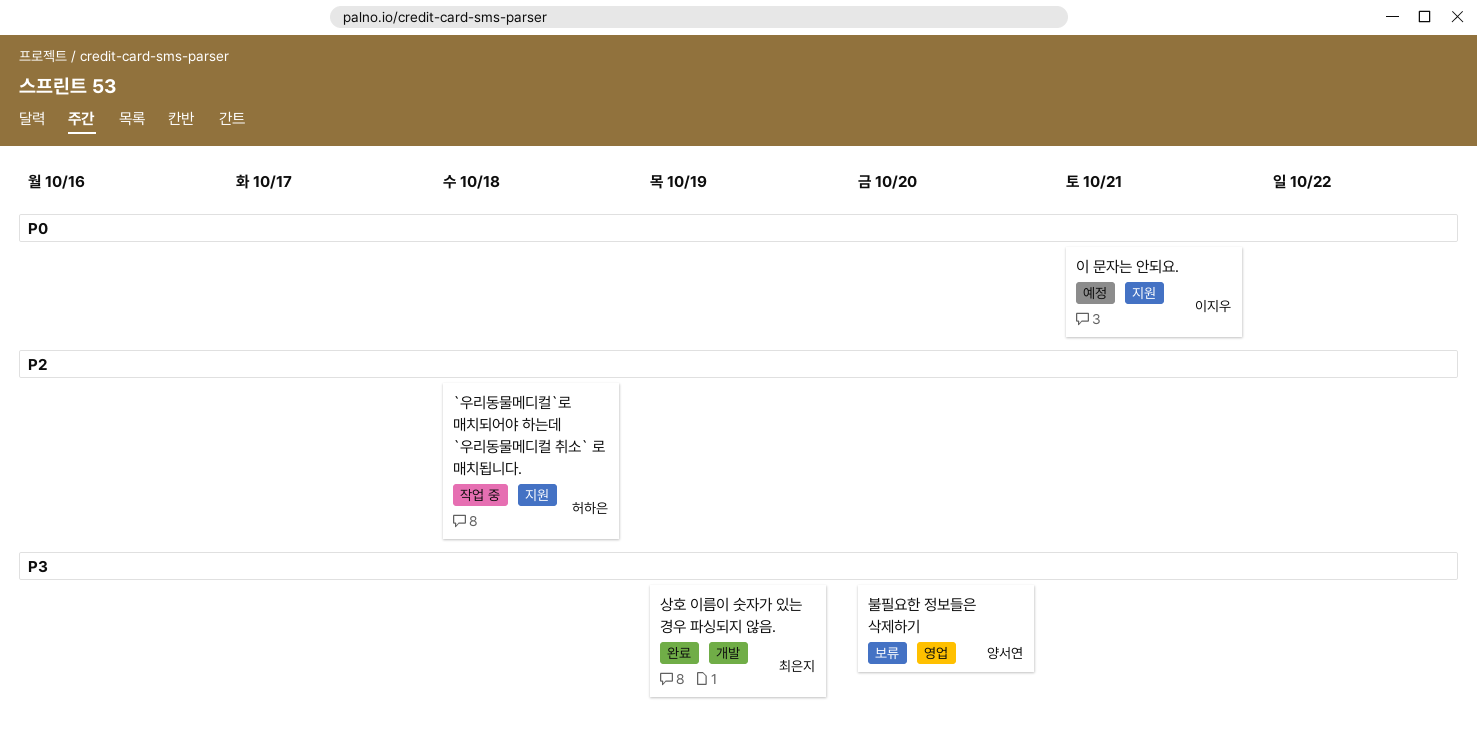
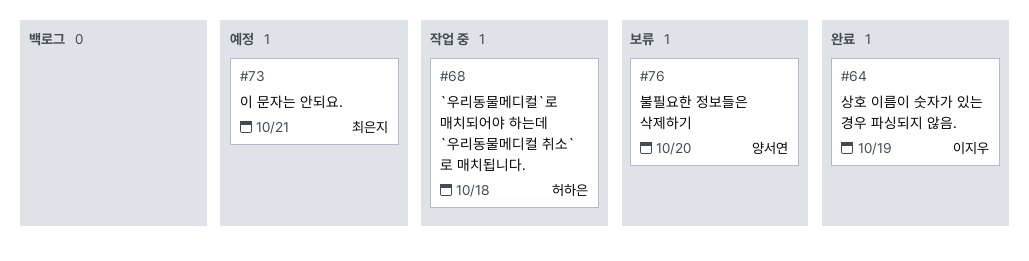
상호 이름이 숫자가 있는 경우 파싱되지 않음., owner: 최은지 -> 이지우
이 문자는 안되요., owner: 이지우 -> 최은지

